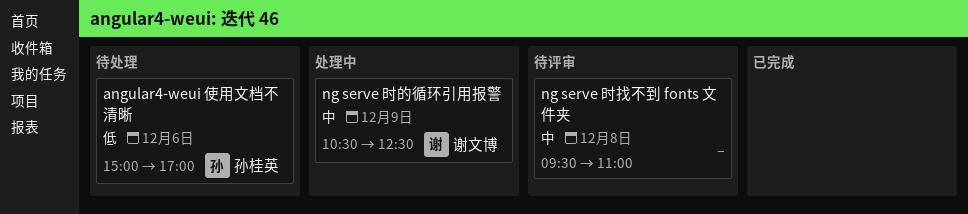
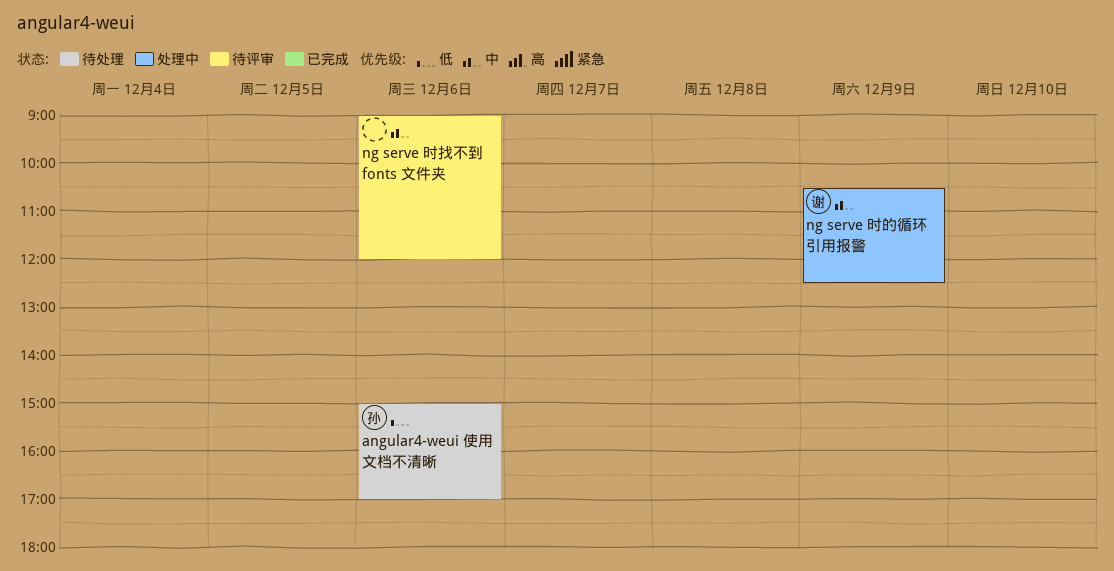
ng serve 时找不到 fonts 文件夹, day: Dec 8 -> Dec 6
ng serve 时找不到 fonts 文件夹, begins: 09:30 -> 09:00
ng serve 时找不到 fonts 文件夹, ends: 11:00 -> 12:00

